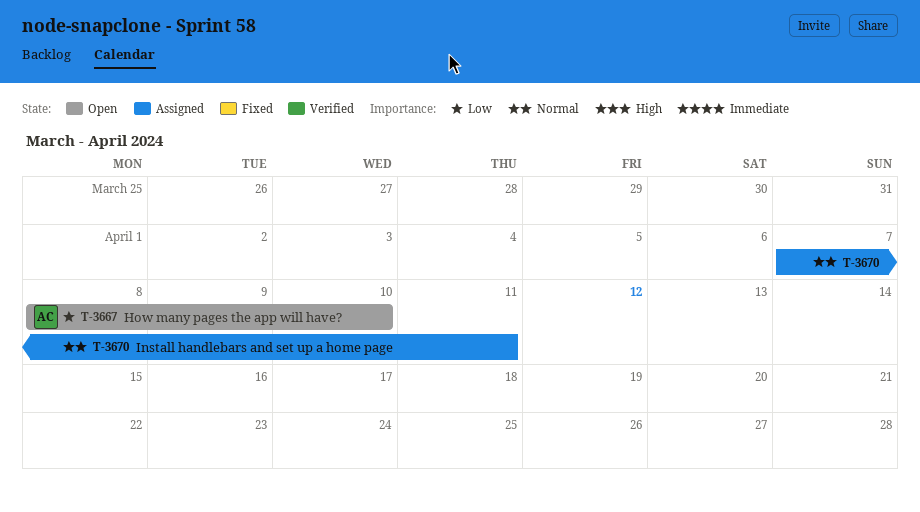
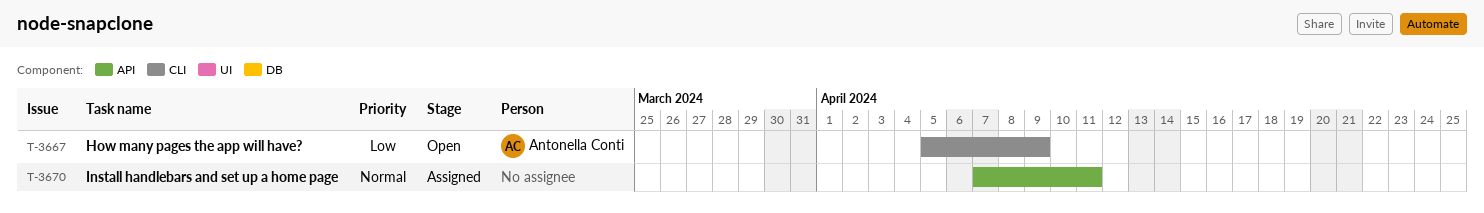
T-3667, start: Apr 8 -> Apr 5
T-3667, due: Apr 10 -> Apr 9

